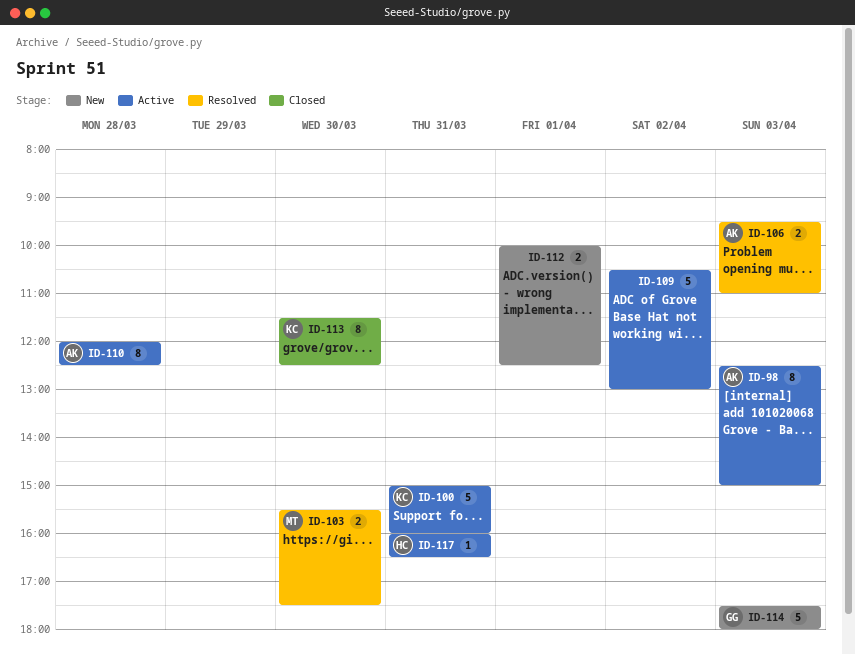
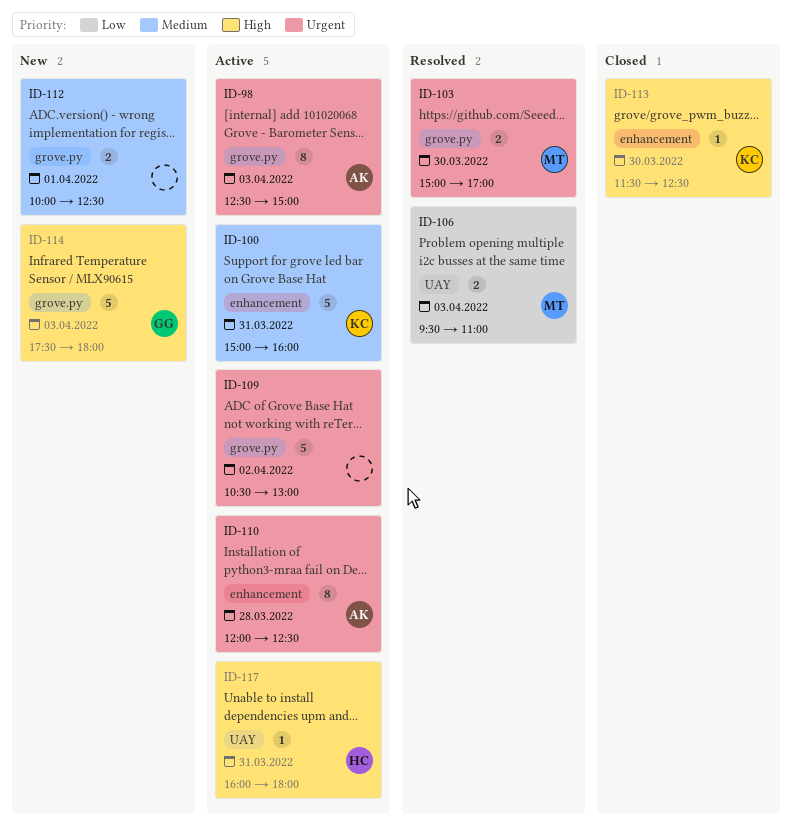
ID-103, begins: 15:30 -> 15:00
ID-103, ends: 17:30 -> 17:00
ID-106, owner: AK -> MT
ID-113, estimate: 8 -> 1
ID-117, ends: 16:30 -> 18:00

